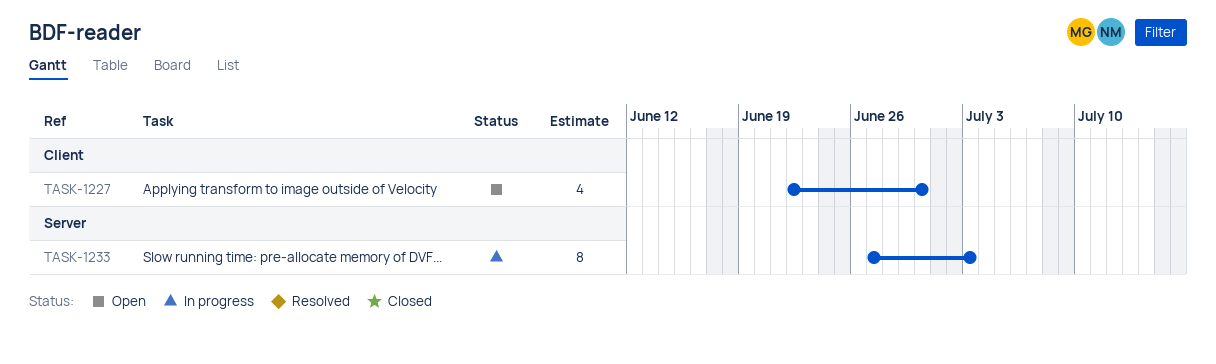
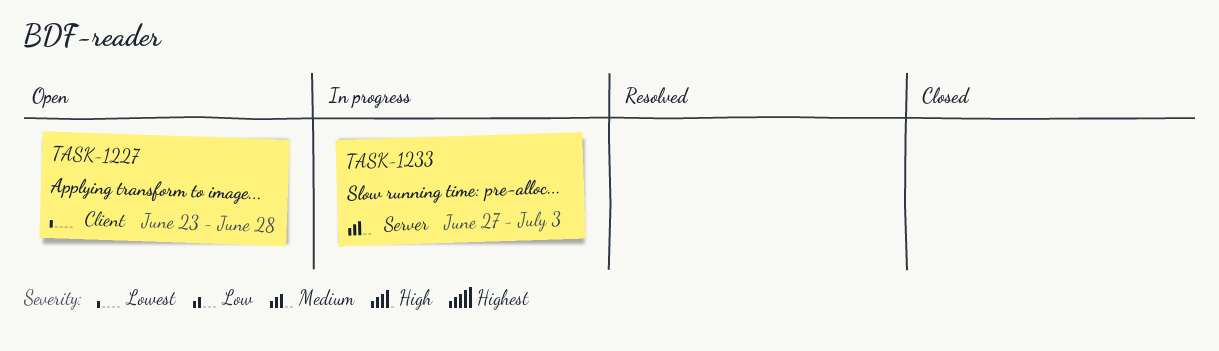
TASK-1227, start: Jun 22 -> Jun 23
TASK-1227, due: Jun 30 -> Jun 28

